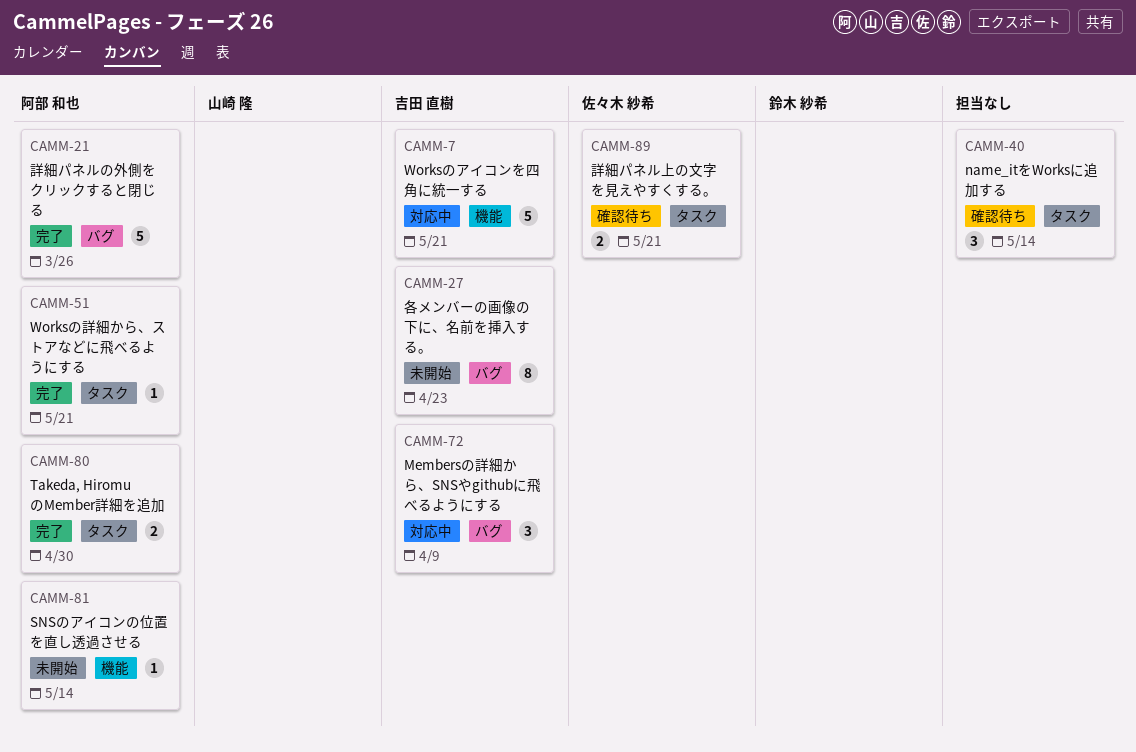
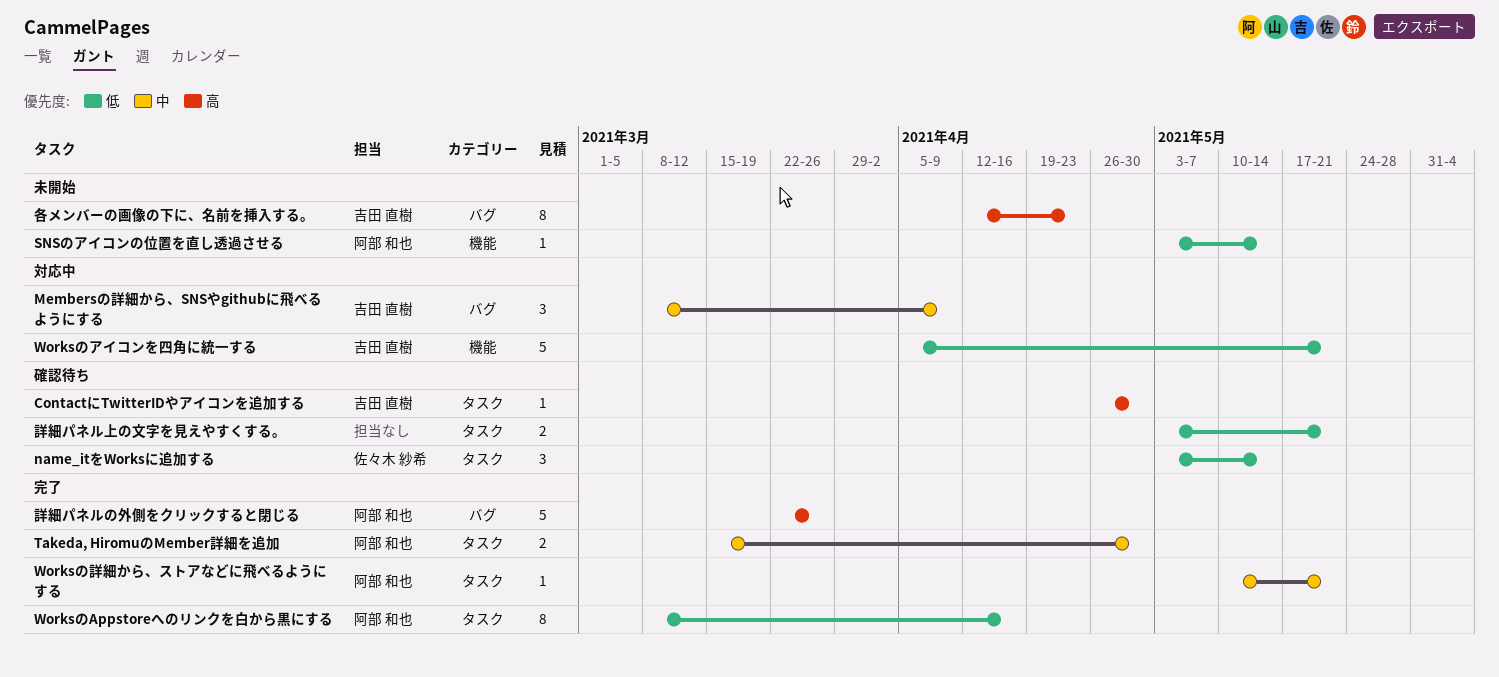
ContactにTwitterIDやアイコンを追加する: none -> present
name_itをWorksに追加する, owner: none -> 佐々木 紗希
WorksのAppstoreへのリンクを白から黒にする: none -> present
詳細パネル上の文字を見えやすくする。, owner: 佐々木 紗希 -> none

